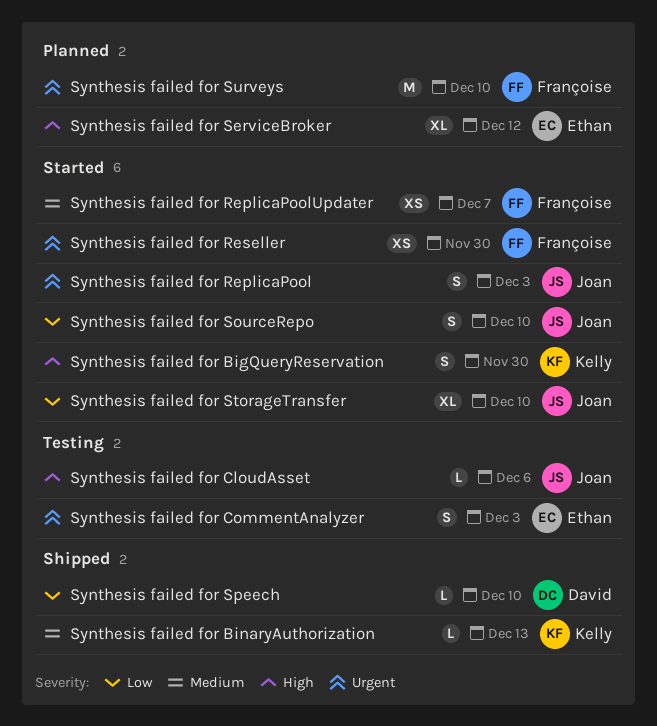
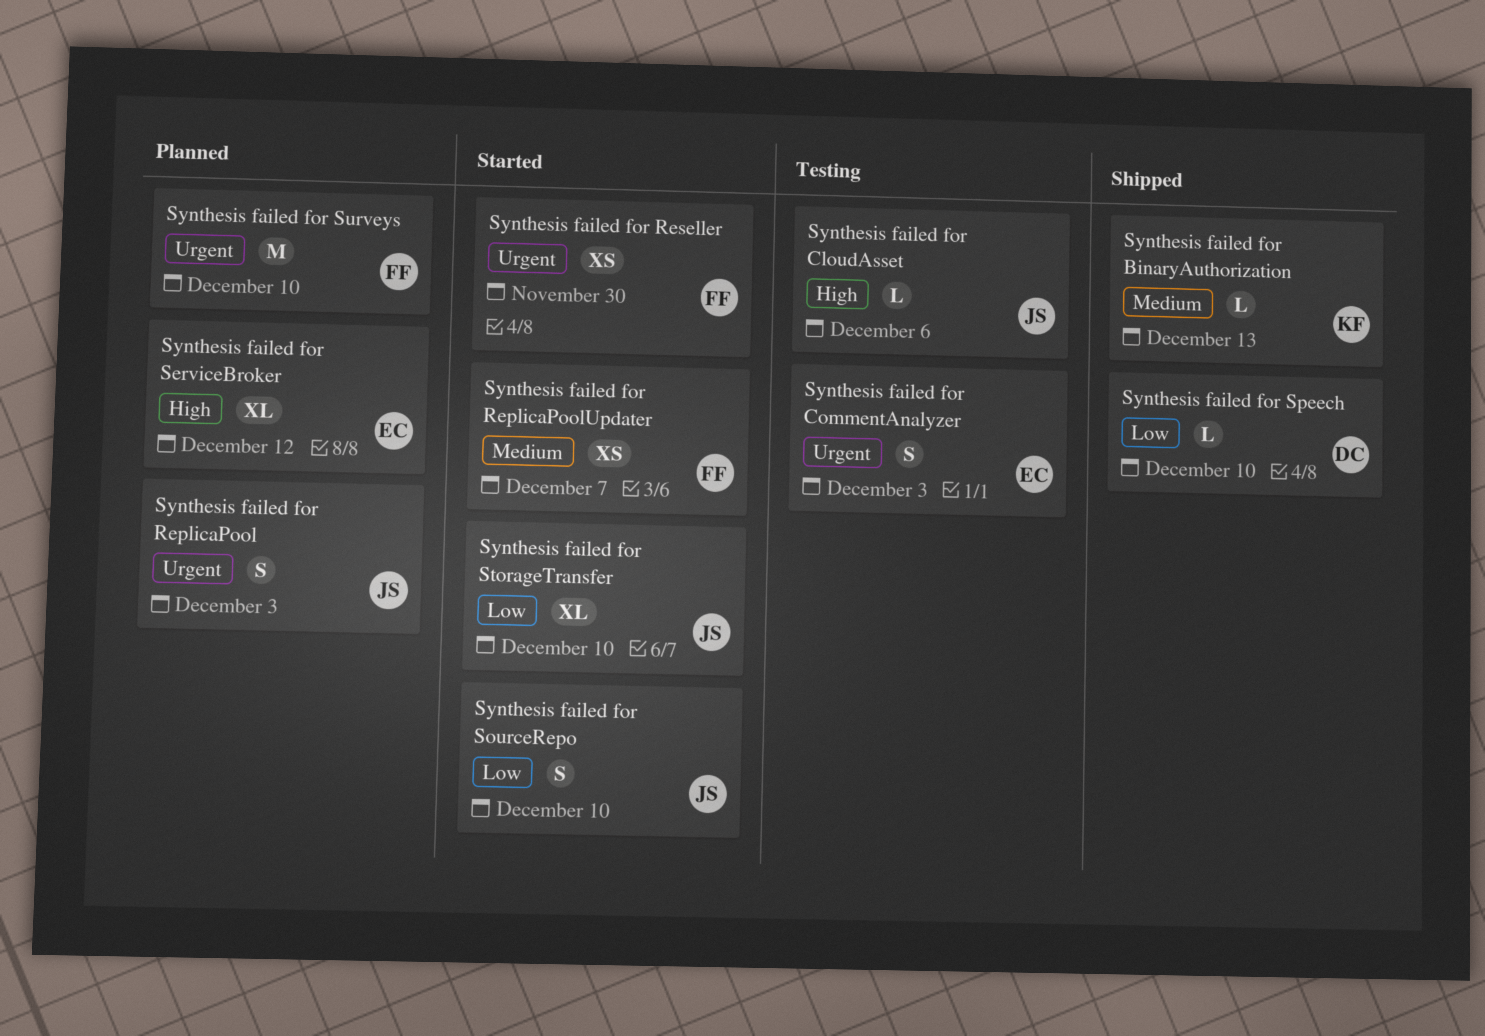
Synthesis failed for BigQueryReservation: present -> none
Synthesis failed for ReplicaPool, status: Started -> Planned

